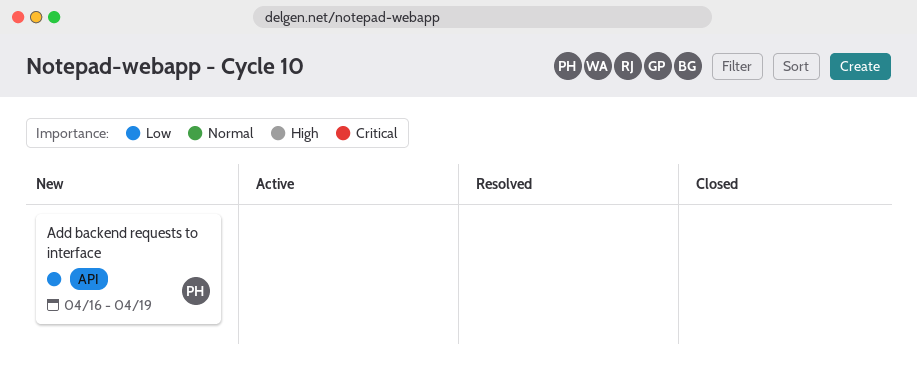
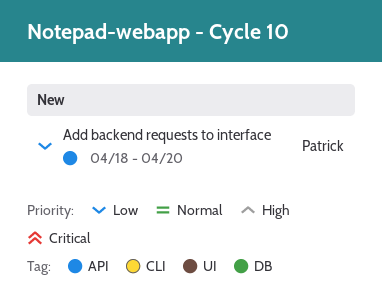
Add backend requests to interface, start: Apr 16 -> Apr 18
Add backend requests to interface, due: Apr 19 -> Apr 20

